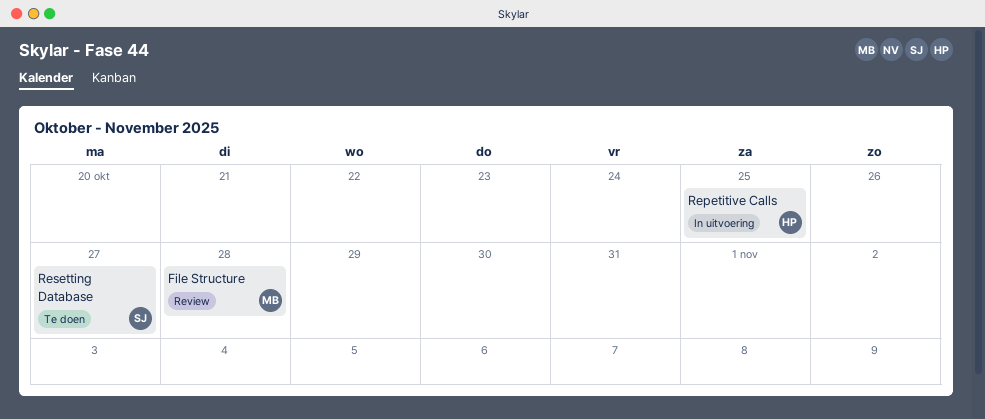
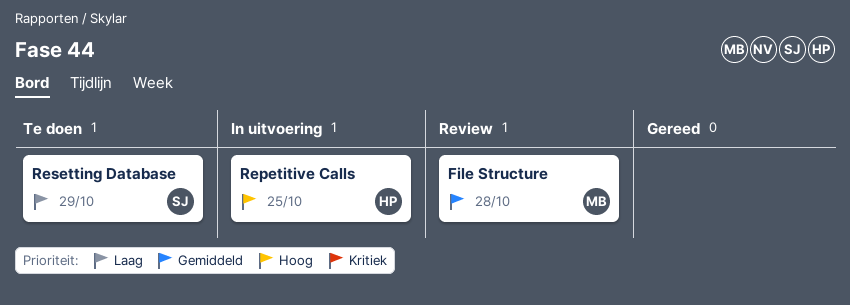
Resetting Database, due: Oct 27 -> Oct 29

